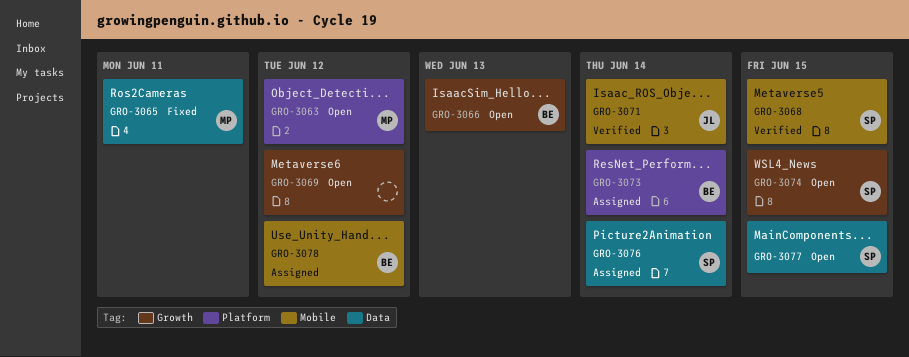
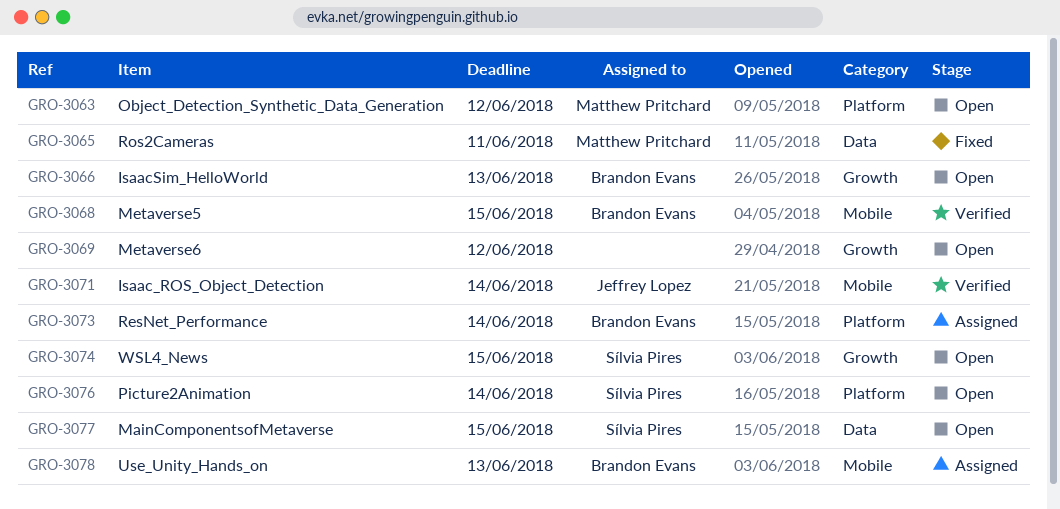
GRO-3068, owner: Sílvia Pires -> Brandon Evans
GRO-3076, status: Assigned -> Open
GRO-3076, label: Data -> Platform
GRO-3078, due: Jun 12 -> Jun 13

